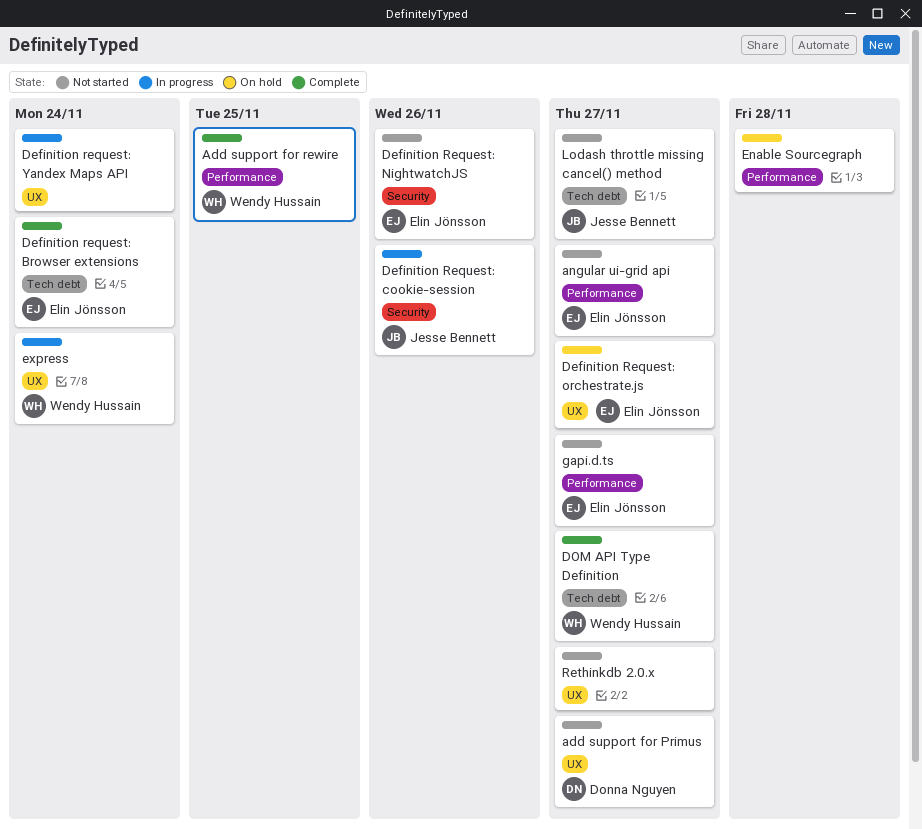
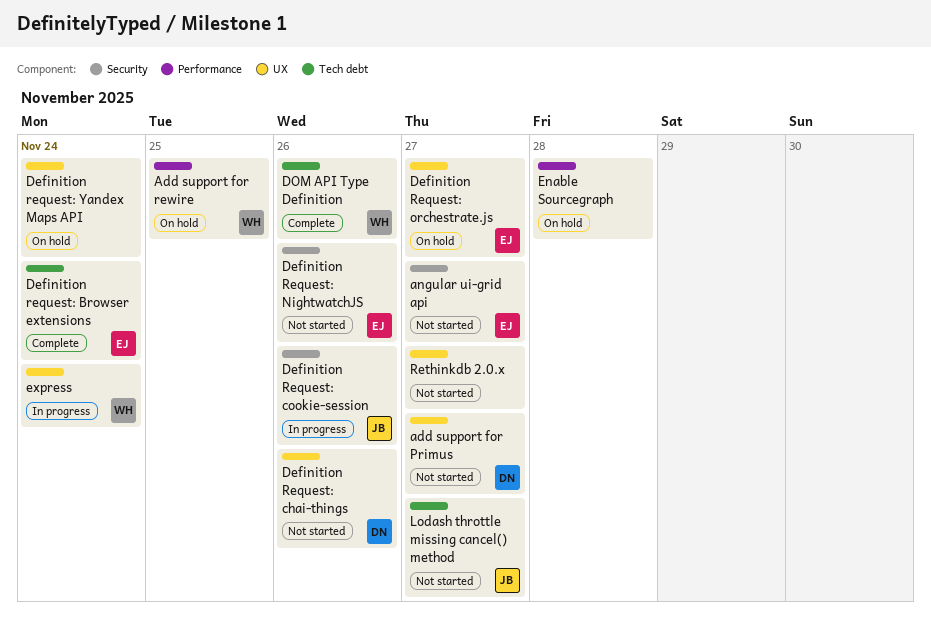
Add support for rewire, status: Complete -> On hold
angular ui-grid api, label: Performance -> Security
Definition Request: chai-things: none -> present
Definition request: Yandex Maps API, status: In progress -> On hold
DOM API Type Definition, due: Nov 27 -> Nov 26
gapi.d.ts: present -> none

